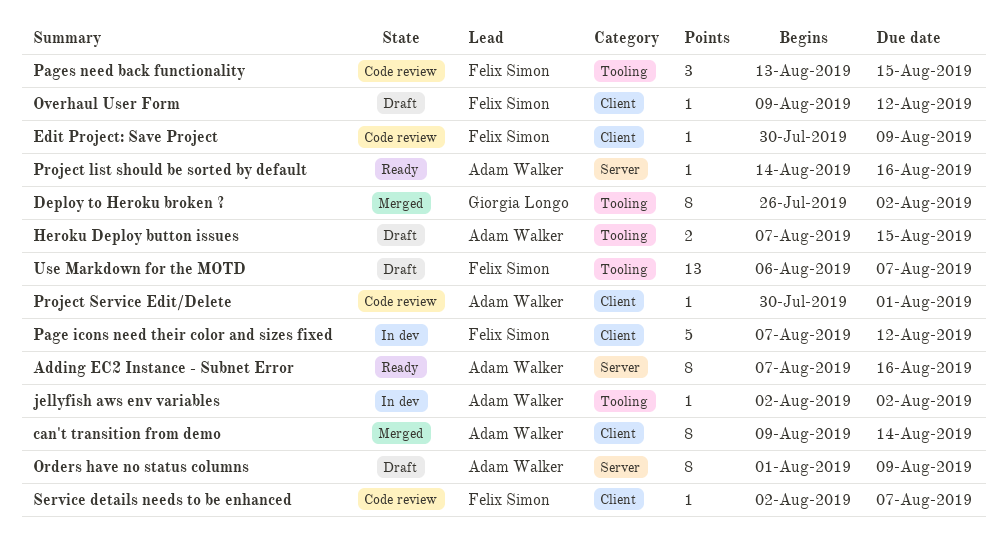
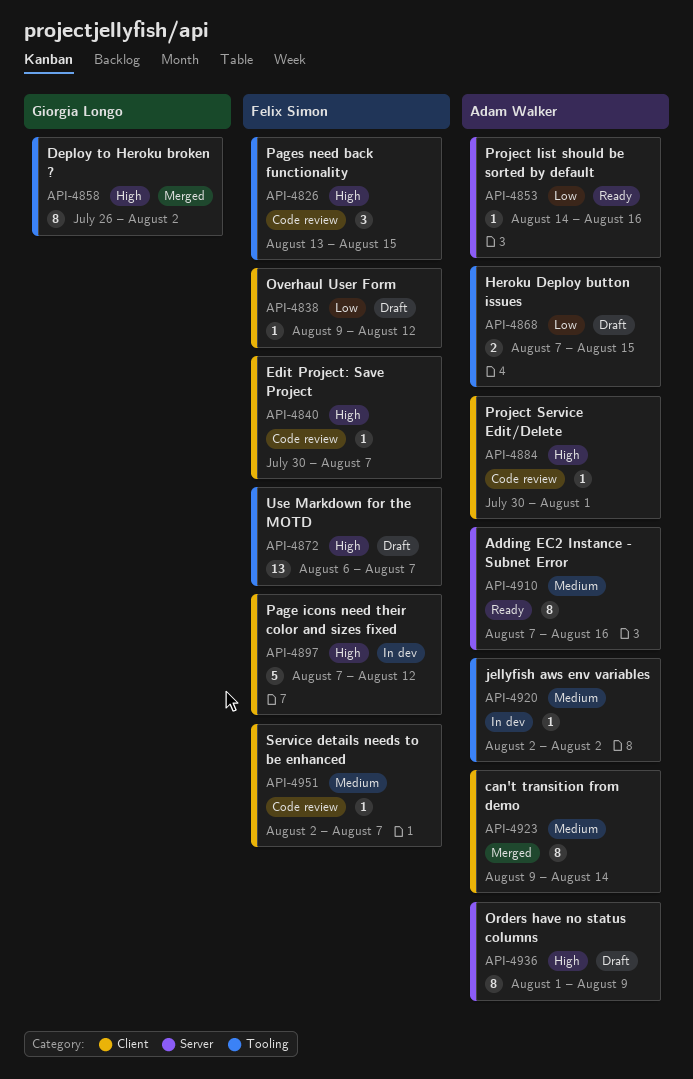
Edit Project: Save Project, due: Aug 9 -> Aug 7

